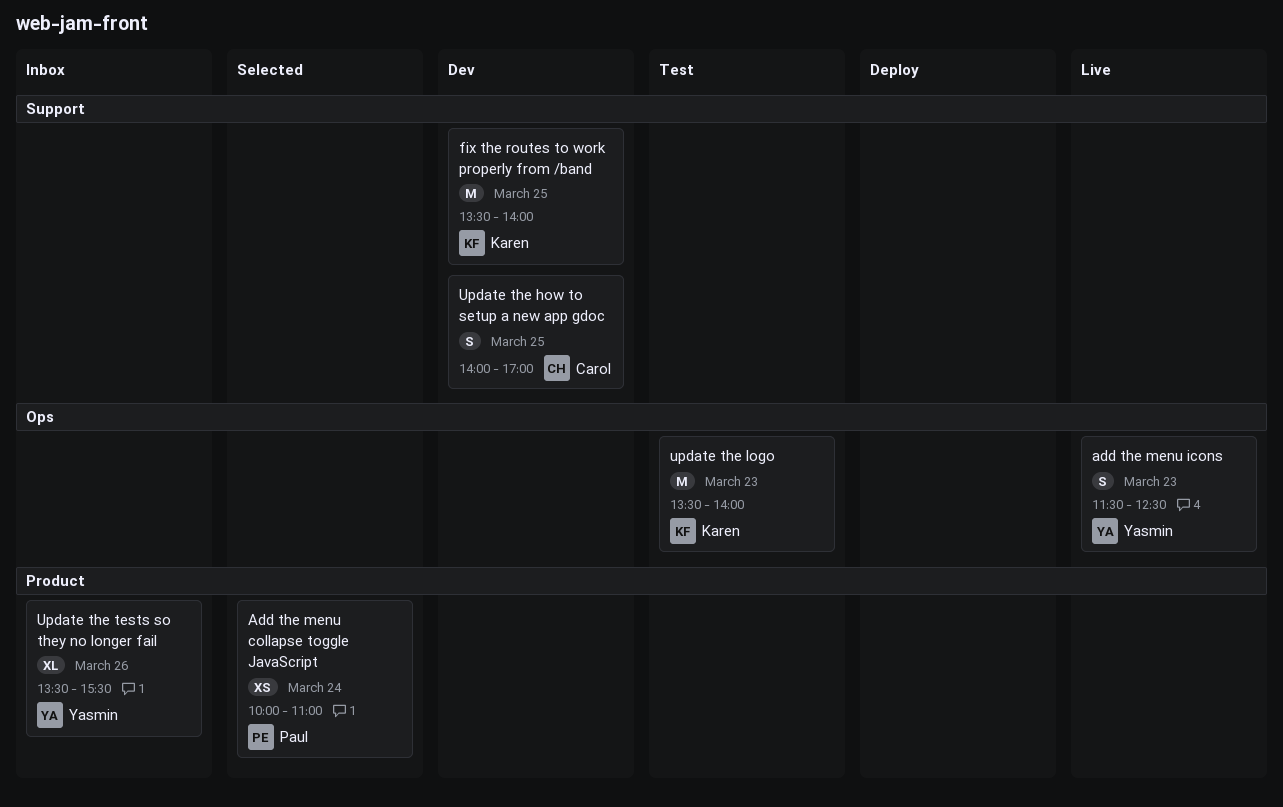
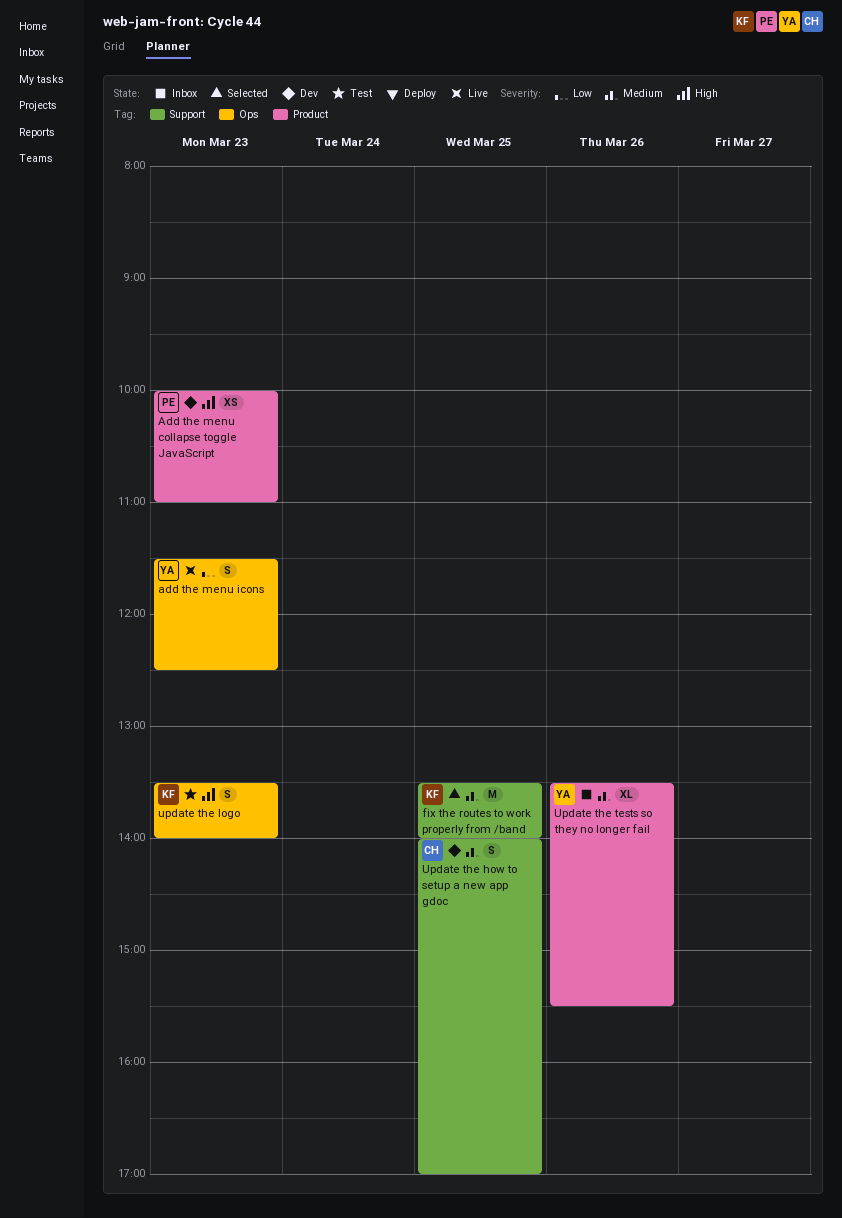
Add the menu collapse toggle JavaScript, status: Selected -> Dev
Add the menu collapse toggle JavaScript, day: Mar 24 -> Mar 23
fix the routes to work properly from /band, status: Dev -> Selected
update the logo, estimate: M -> S

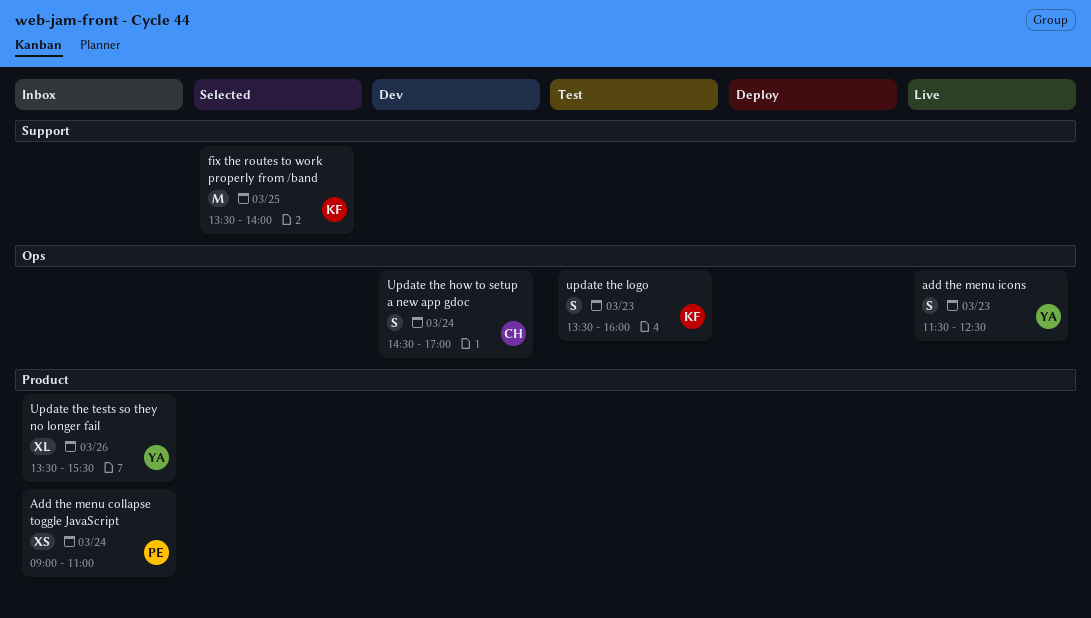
Add the menu collapse toggle JavaScript, status: Dev -> Inbox
Add the menu collapse toggle JavaScript, day: Mar 23 -> Mar 24
Add the menu collapse toggle JavaScript, begins: 10:00 -> 09:00
Update the how to setup a new app gdoc, label: Support -> Ops
Update the how to setup a new app gdoc, day: Mar 25 -> Mar 24
Update the how to setup a new app gdoc, begins: 14:00 -> 14:30
update the logo, ends: 14:00 -> 16:00

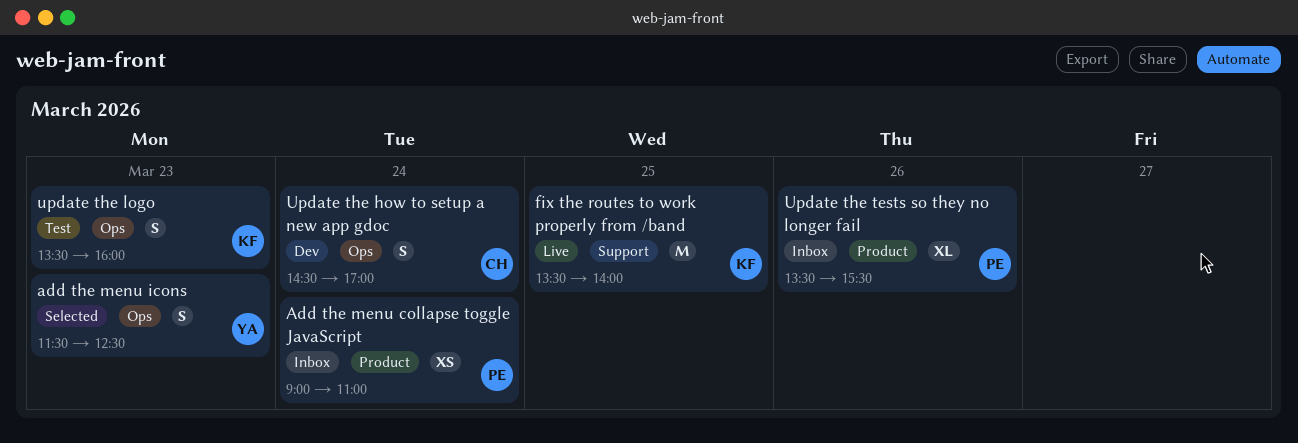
add the menu icons, status: Live -> Selected
fix the routes to work properly from /band, status: Selected -> Live
Update the tests so they no longer fail, owner: YA -> PE

